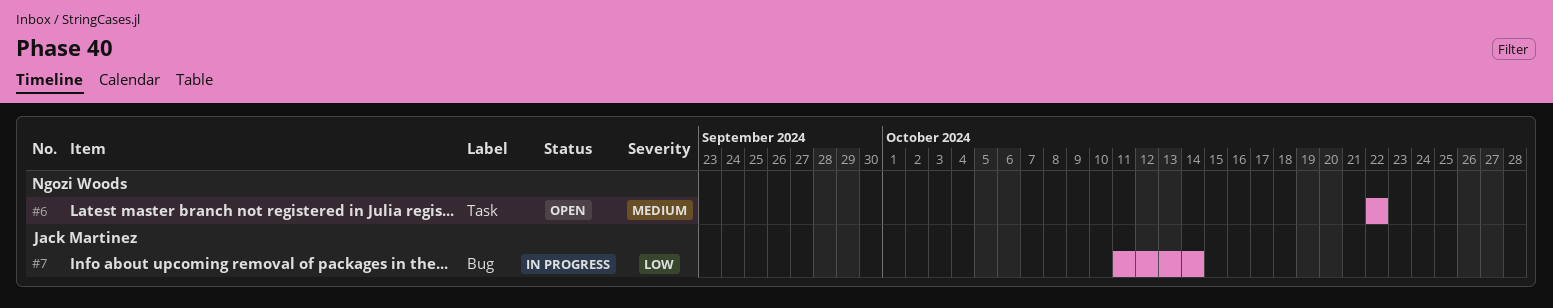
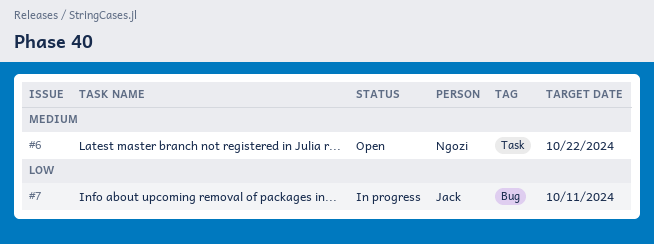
#7, due: Oct 14 -> Oct 11

